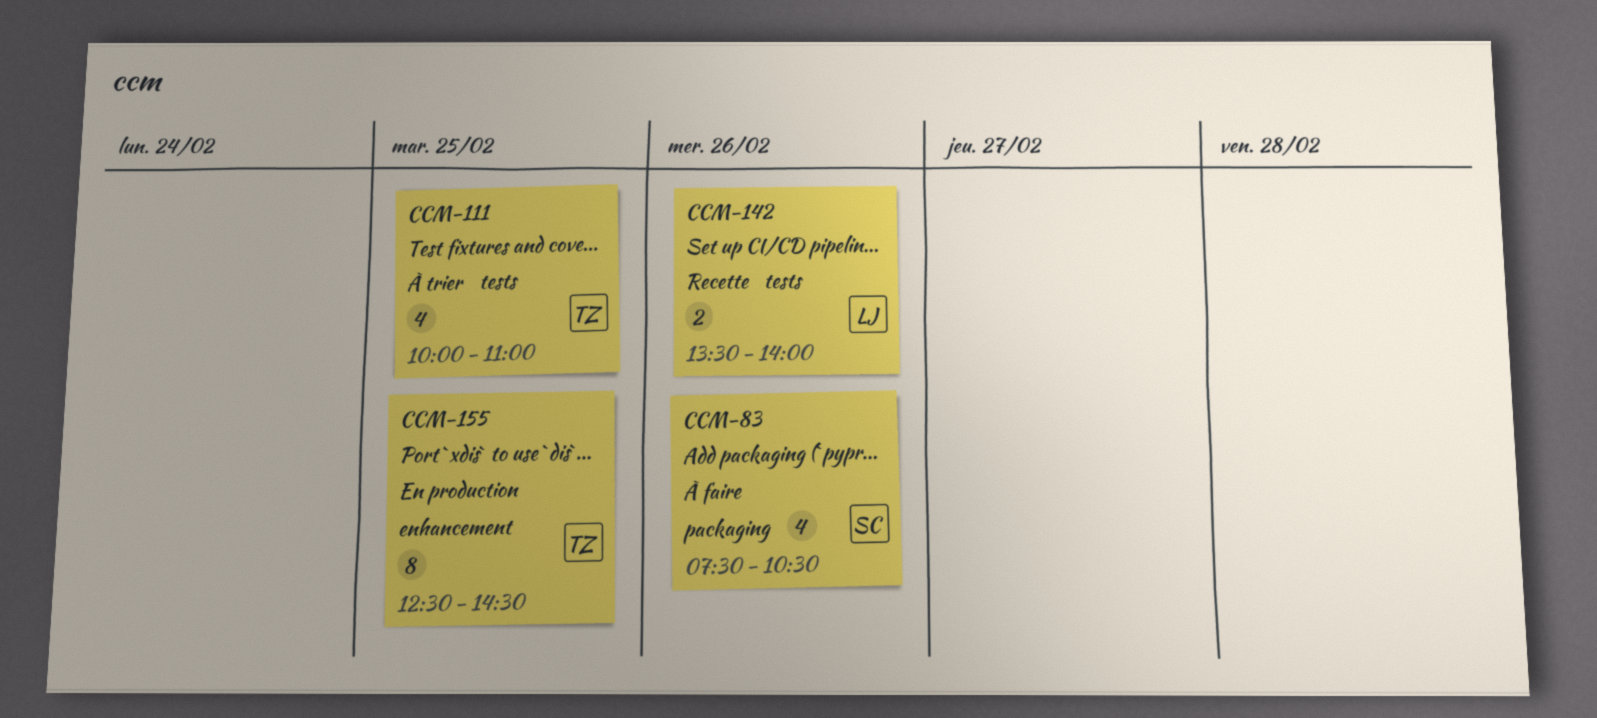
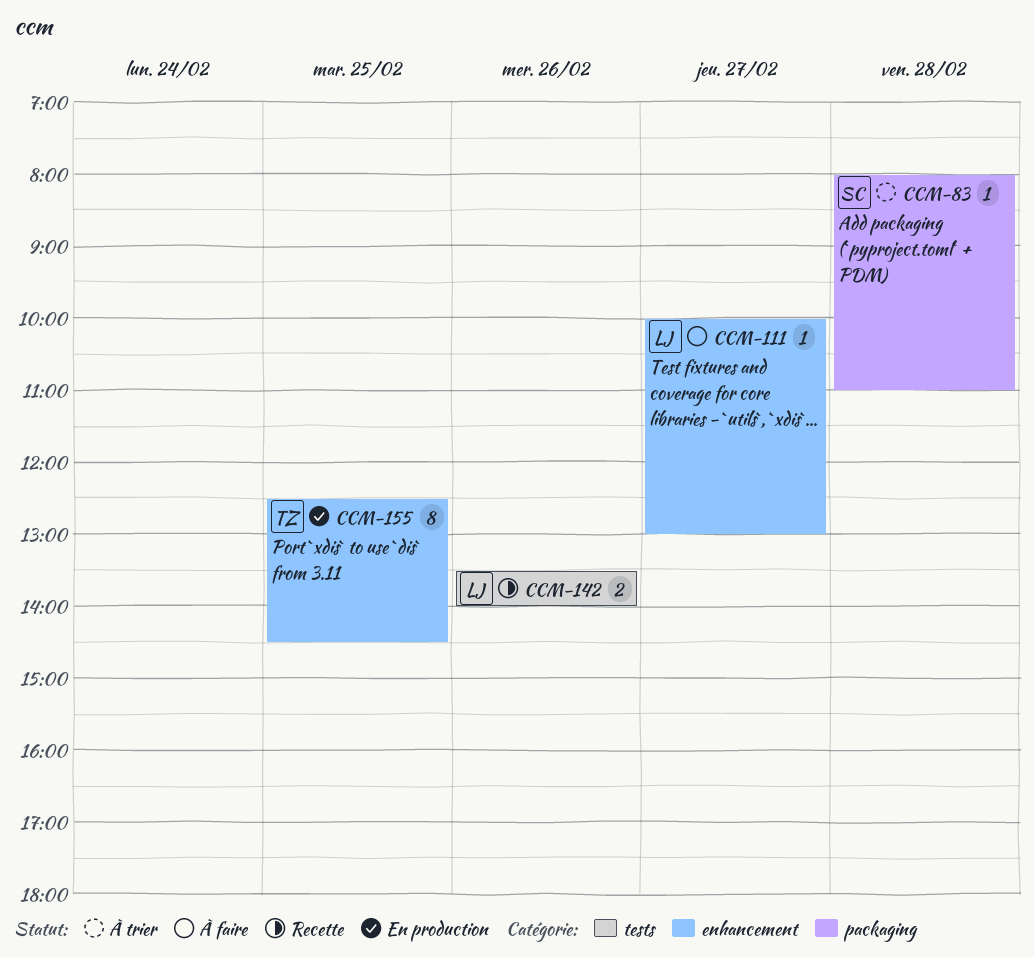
CCM-83, status: À faire -> À trier
CCM-83, estimate: 4 -> 1
CCM-83, day: Feb 26 -> Feb 28
CCM-83, begins: 07:30 -> 08:00
CCM-83, ends: 10:30 -> 11:00
CCM-111, status: À trier -> À faire
CCM-111, owner: TZ -> LJ
CCM-111, label: tests -> enhancement
CCM-111, estimate: 4 -> 1
CCM-111, day: Feb 25 -> Feb 27
CCM-111, ends: 11:00 -> 13:00

